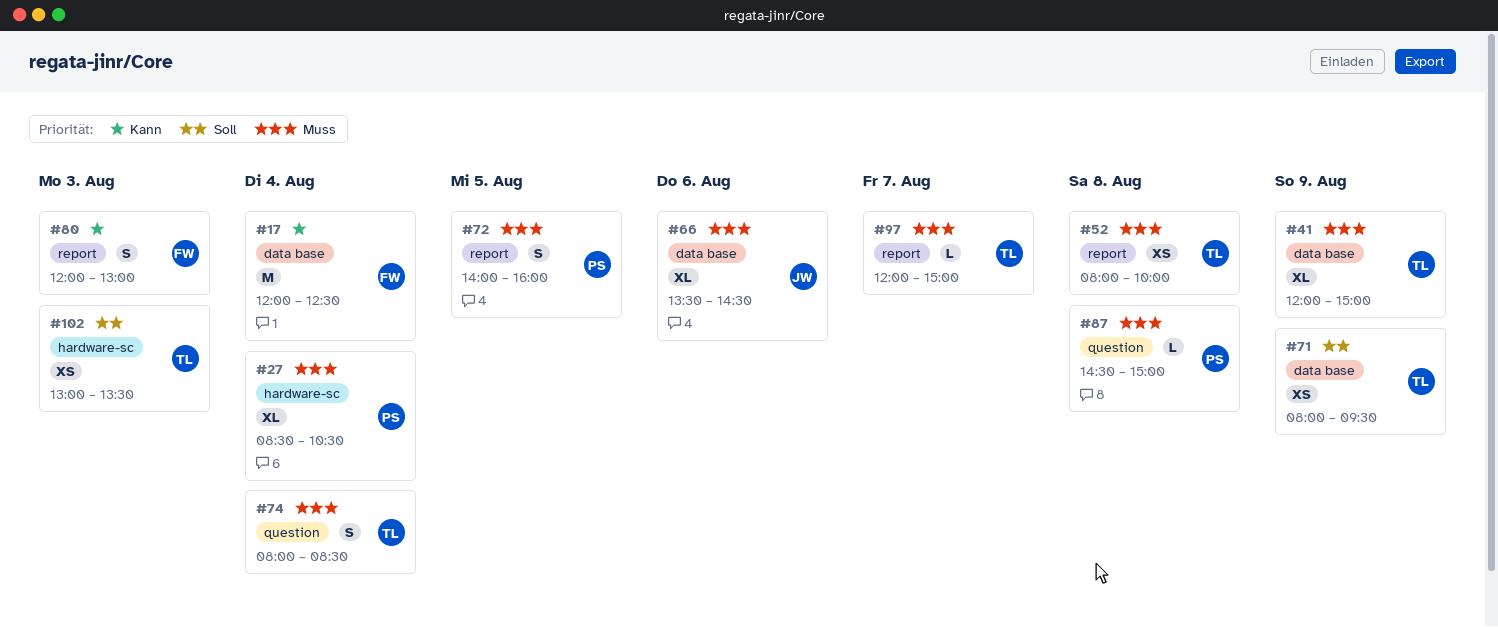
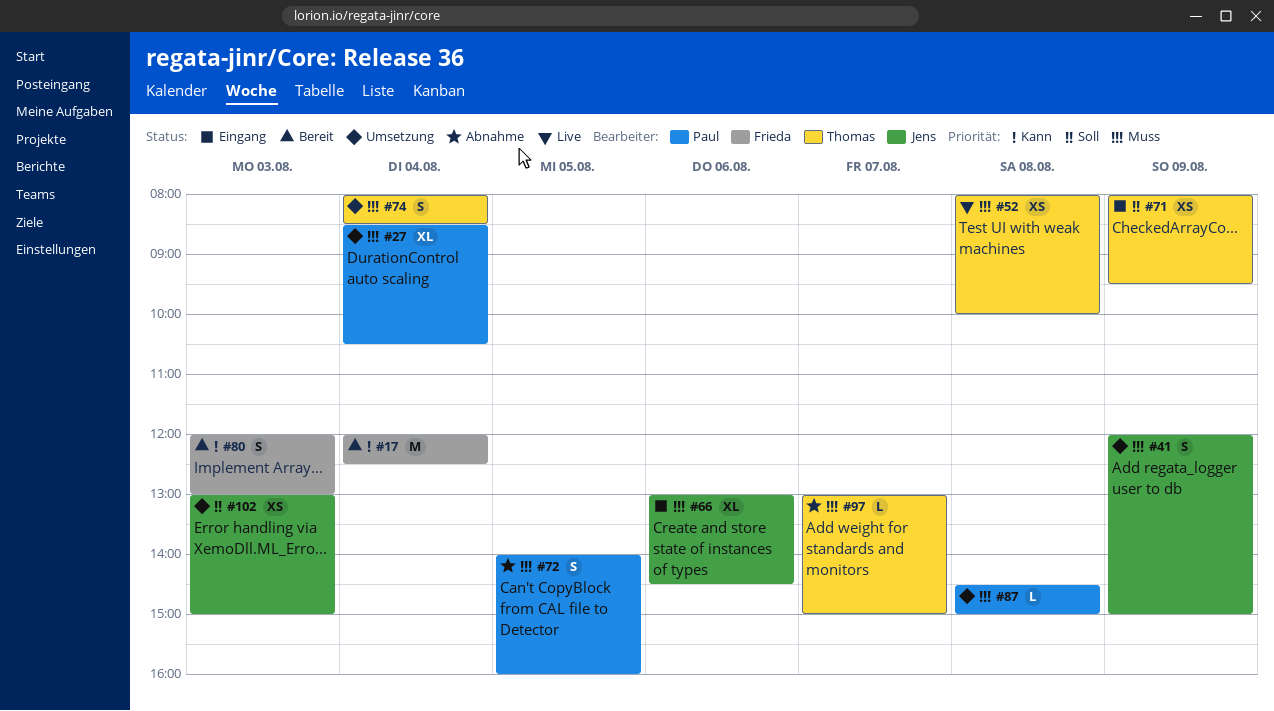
#41, owner: Thomas -> Jens
#41, estimate: XL -> S
#66, begins: 13:30 -> 13:00
#97, begins: 12:00 -> 13:00
#102, owner: Thomas -> Jens
#102, ends: 13:30 -> 15:00

